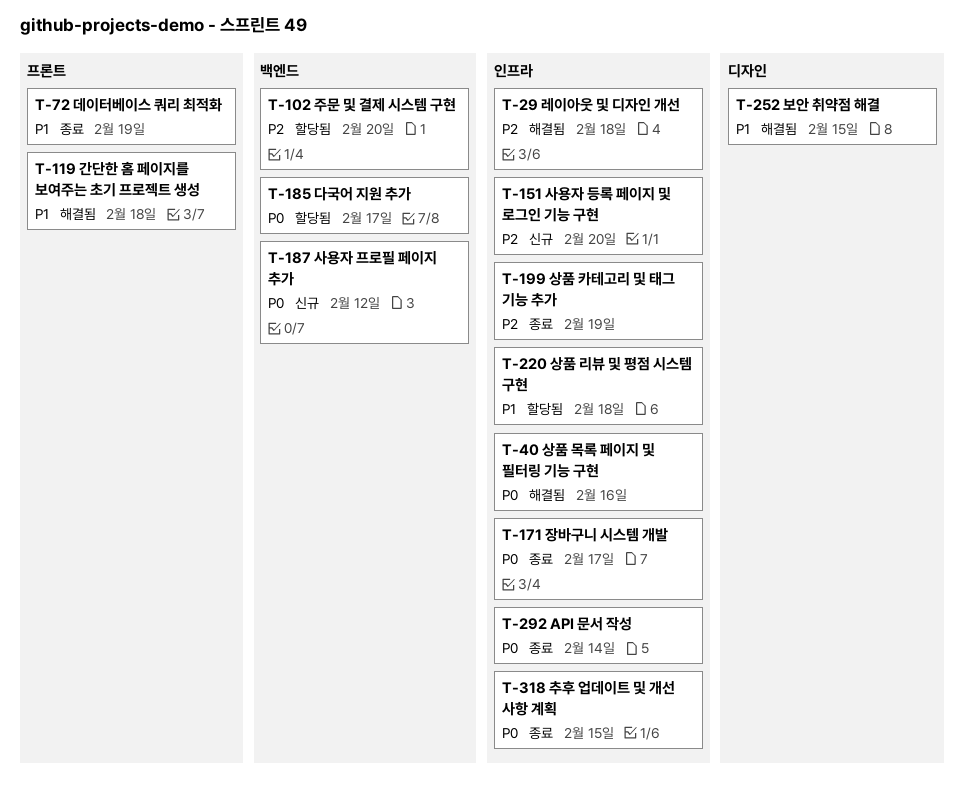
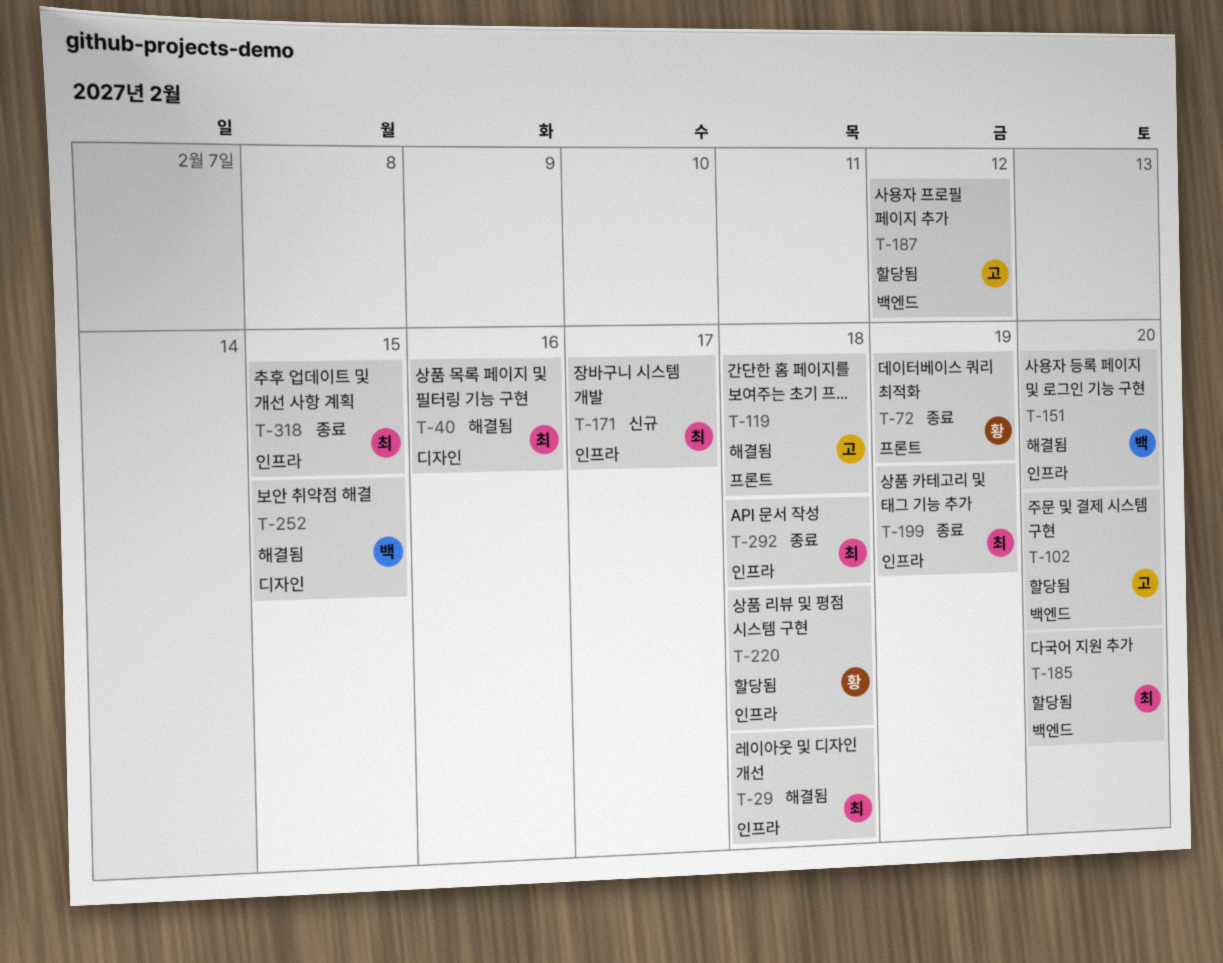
T-40, label: 인프라 -> 디자인
T-151, status: 신규 -> 해결됨
T-171, status: 종료 -> 신규
T-185, due: Feb 17 -> Feb 20
T-187, status: 신규 -> 할당됨
T-292, due: Feb 14 -> Feb 18

